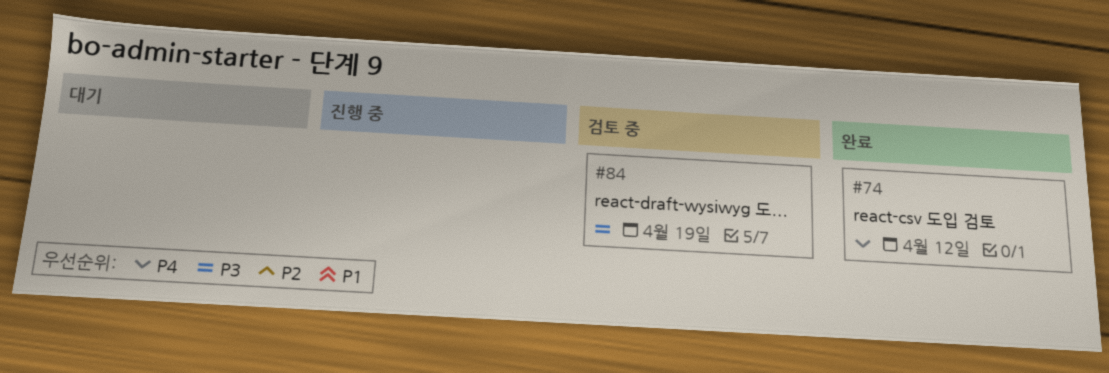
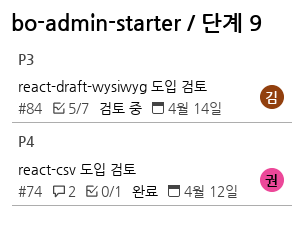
#84, due: Apr 19 -> Apr 14

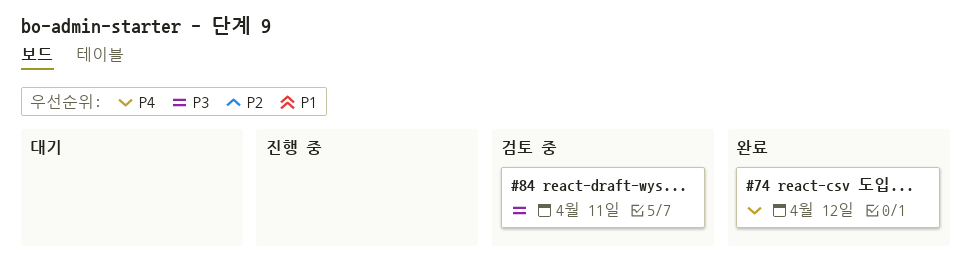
#84, due: Apr 14 -> Apr 11

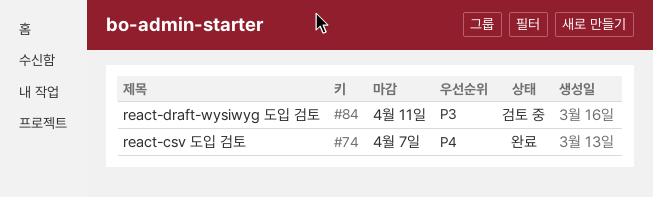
#74, due: Apr 12 -> Apr 7

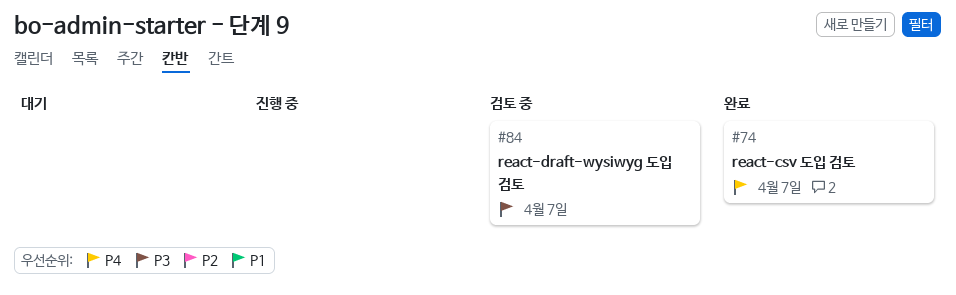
#84, due: Apr 11 -> Apr 7

